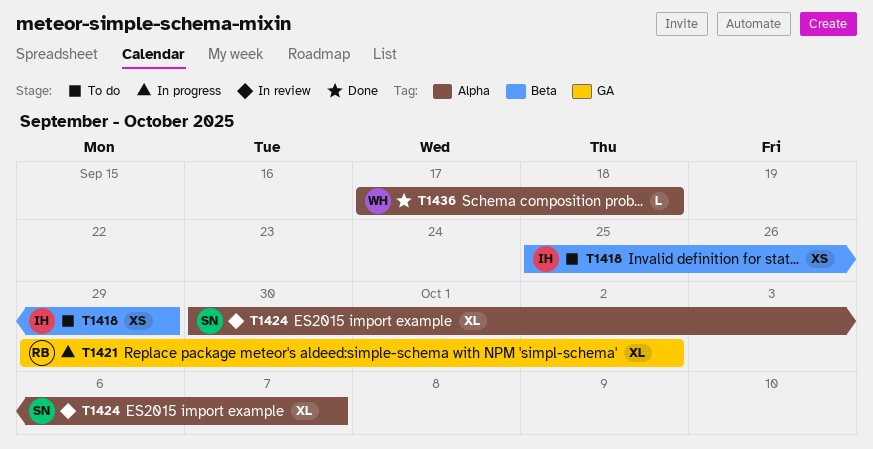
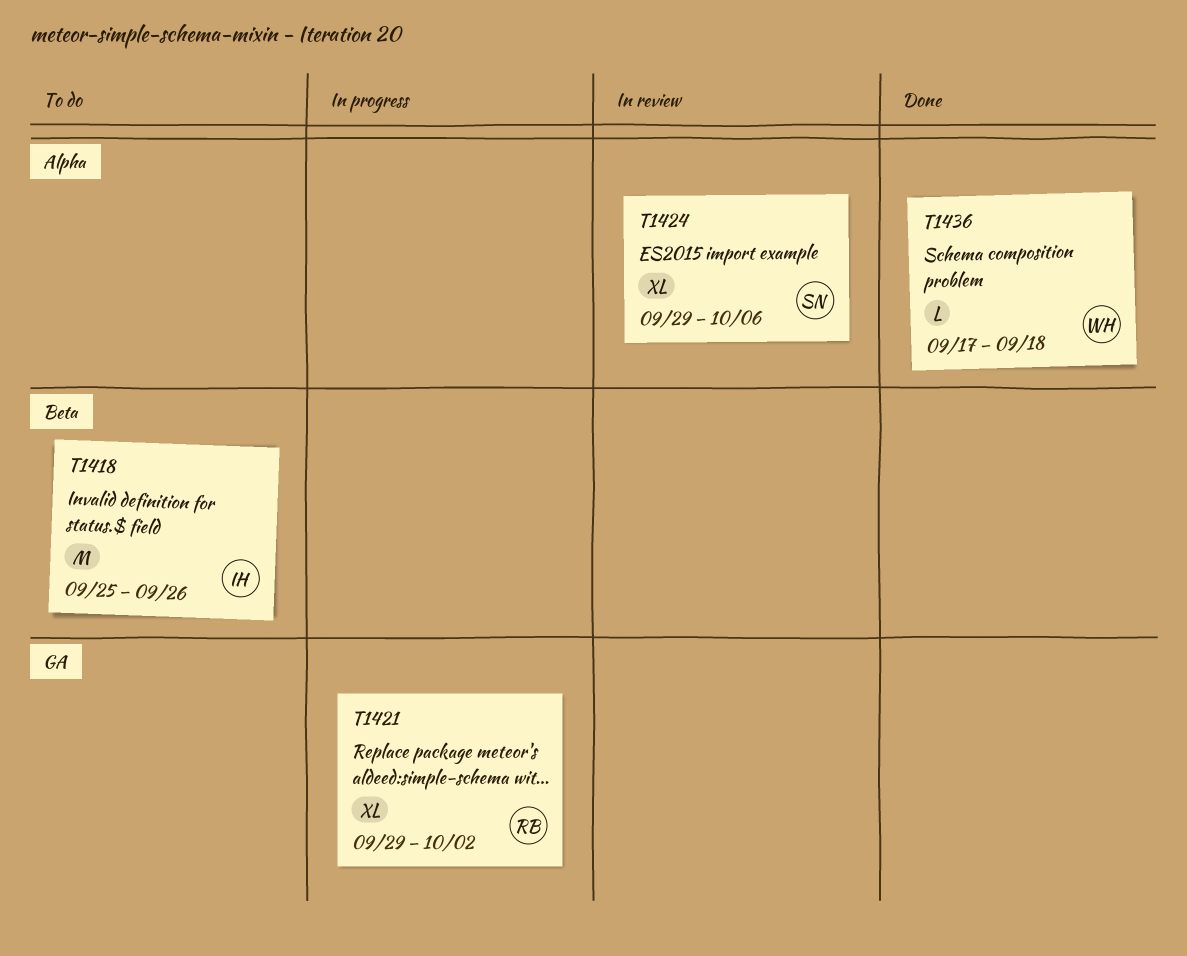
T1418, estimate: XS -> M
T1418, due: Sep 29 -> Sep 26
T1424, start: Sep 30 -> Sep 29
T1424, due: Oct 7 -> Oct 6

